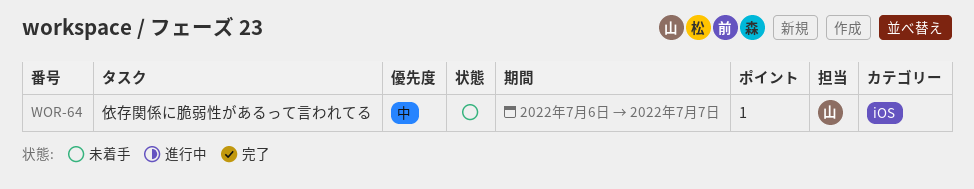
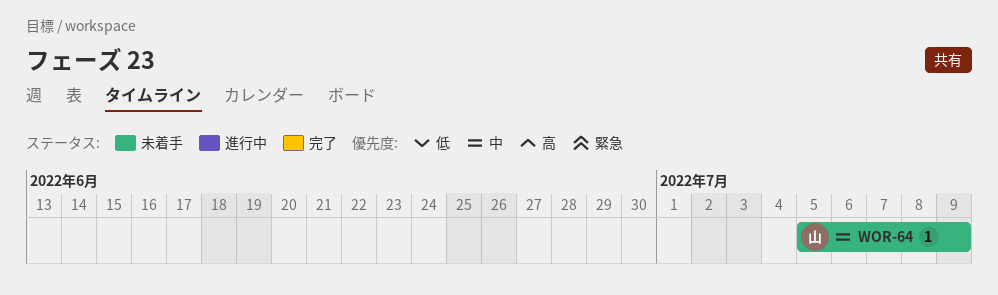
WOR-64, start: Jul 6 -> Jul 5
WOR-64, due: Jul 7 -> Jul 9

